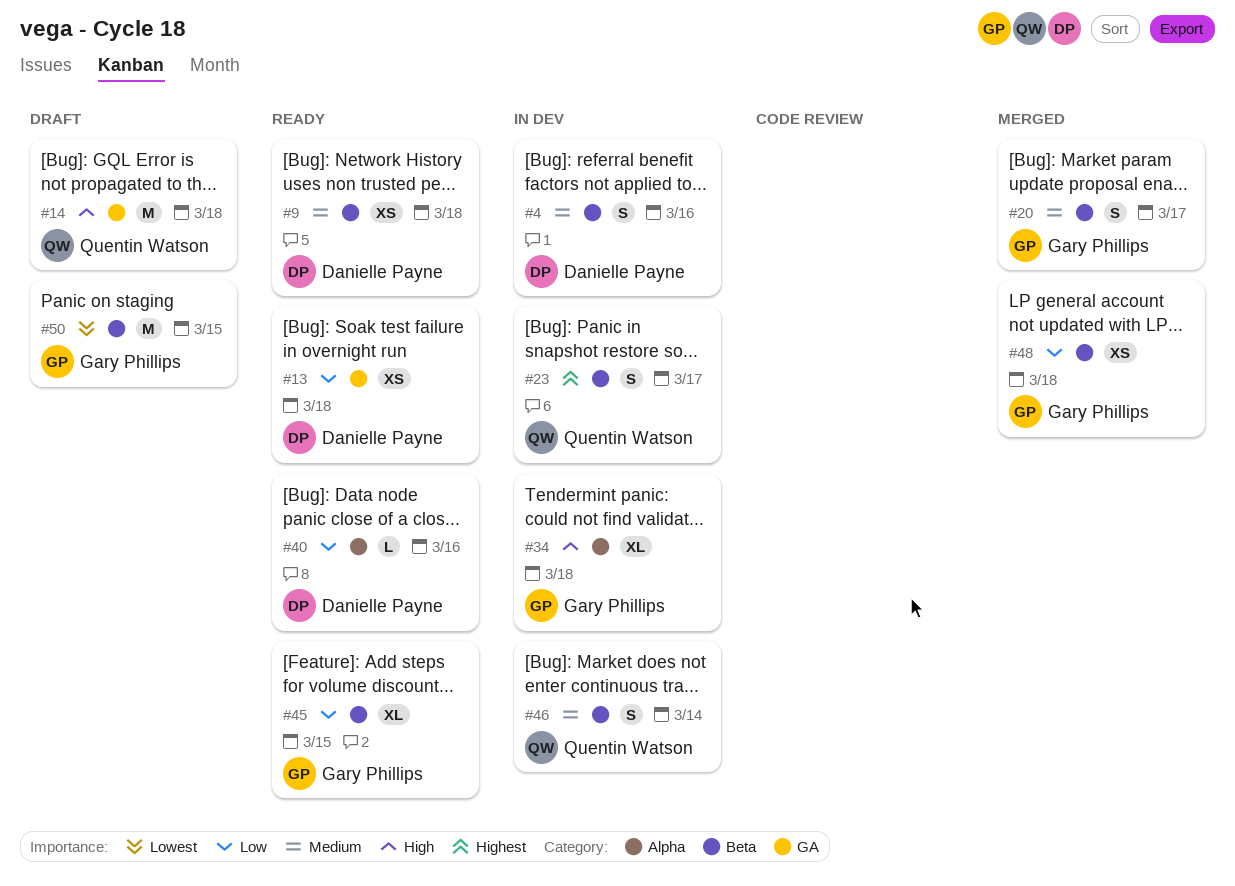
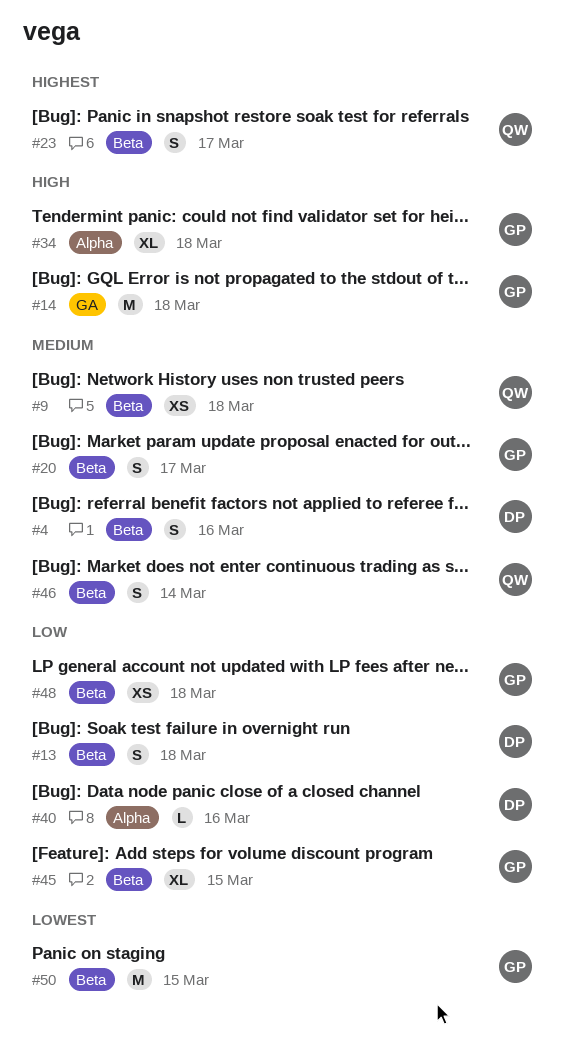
#9, owner: Danielle Payne -> Quentin Watson
#13, label: GA -> Beta
#13, estimate: XS -> S
#14, owner: Quentin Watson -> Gary Phillips

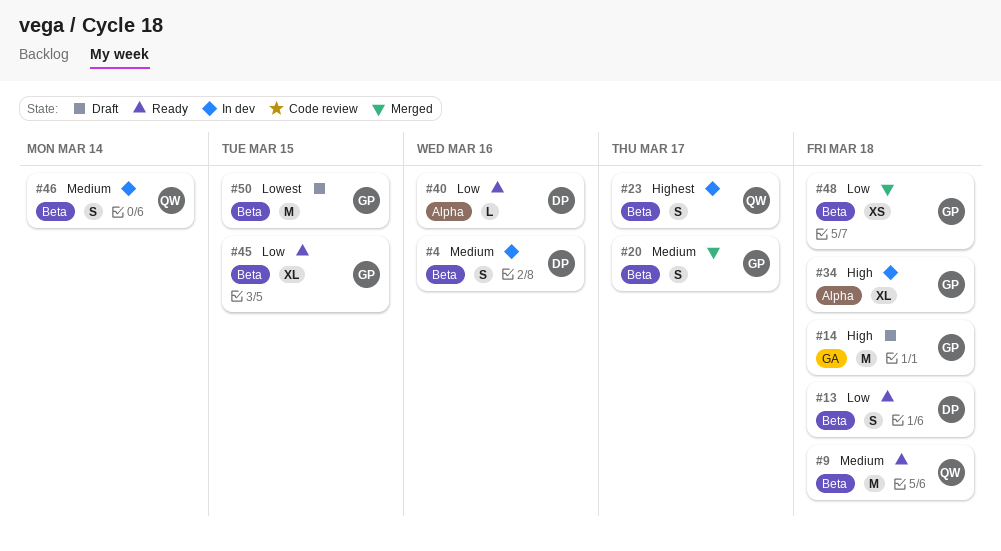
#9, estimate: XS -> M

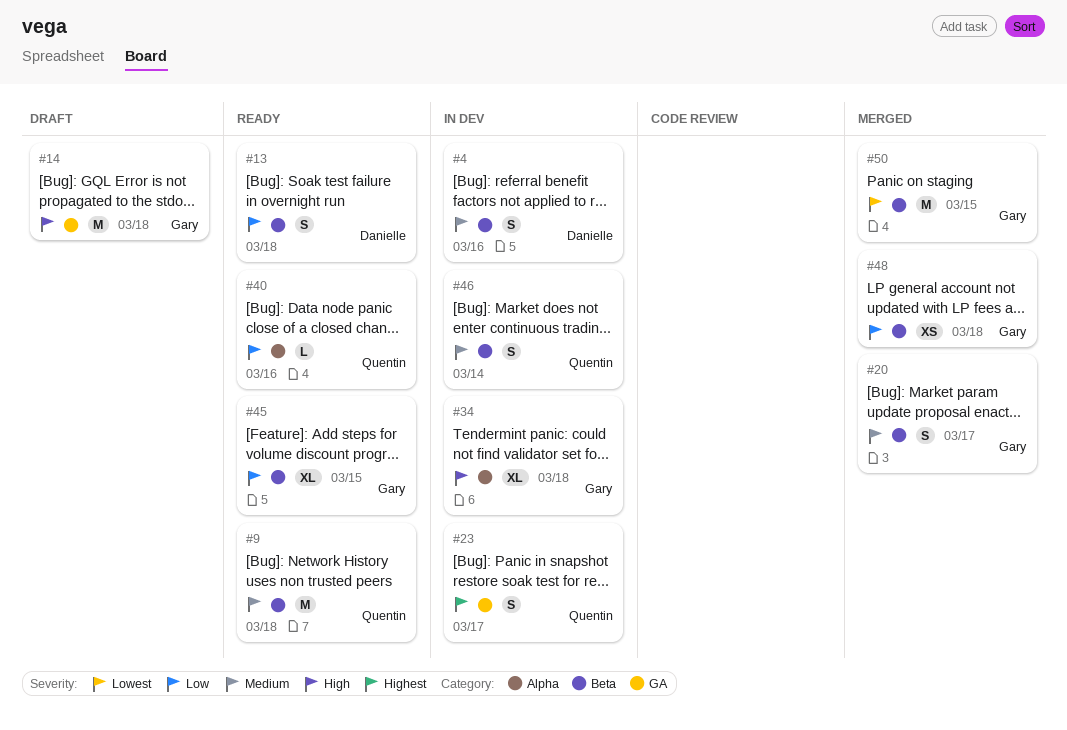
#23, label: Beta -> GA
#40, owner: Danielle -> Quentin
#50, status: Draft -> Merged

